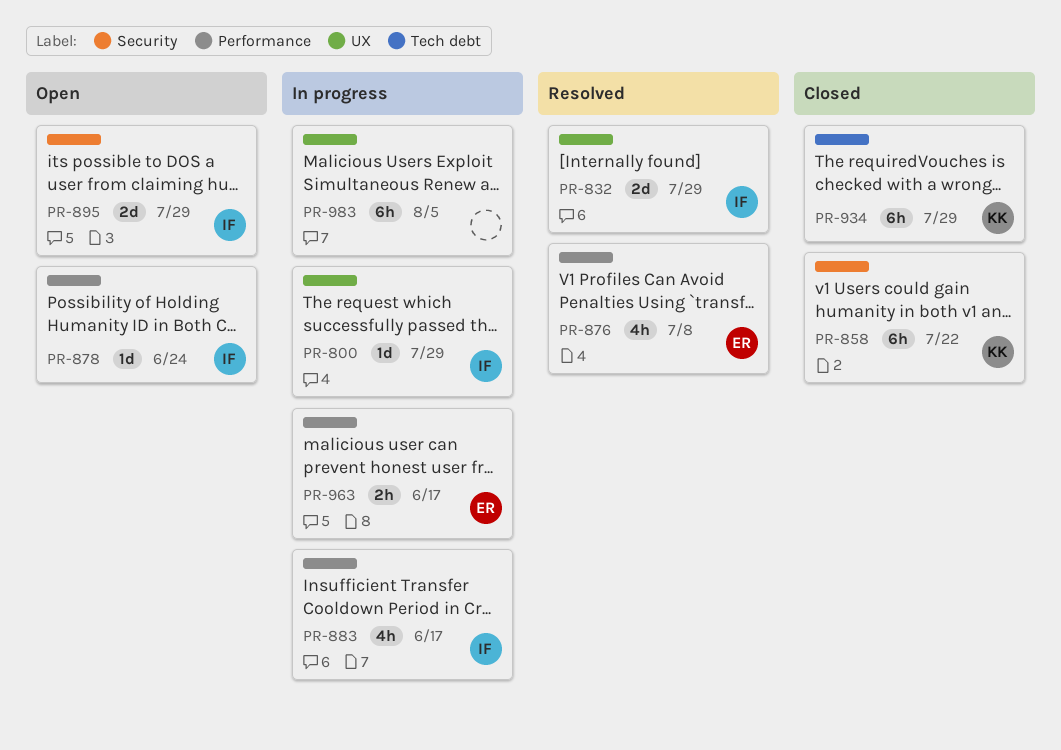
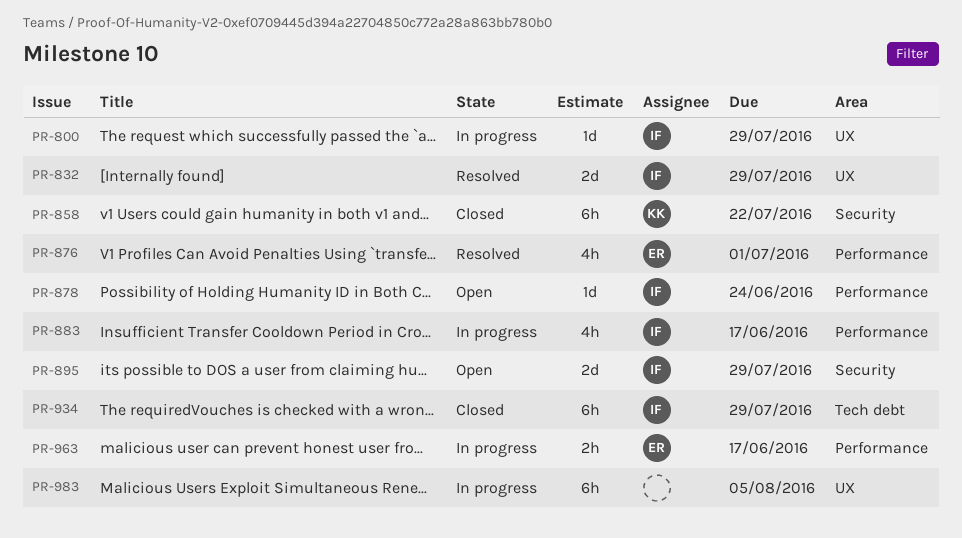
PR-876, due: Jul 8 -> Jul 1
PR-934, owner: KK -> IF

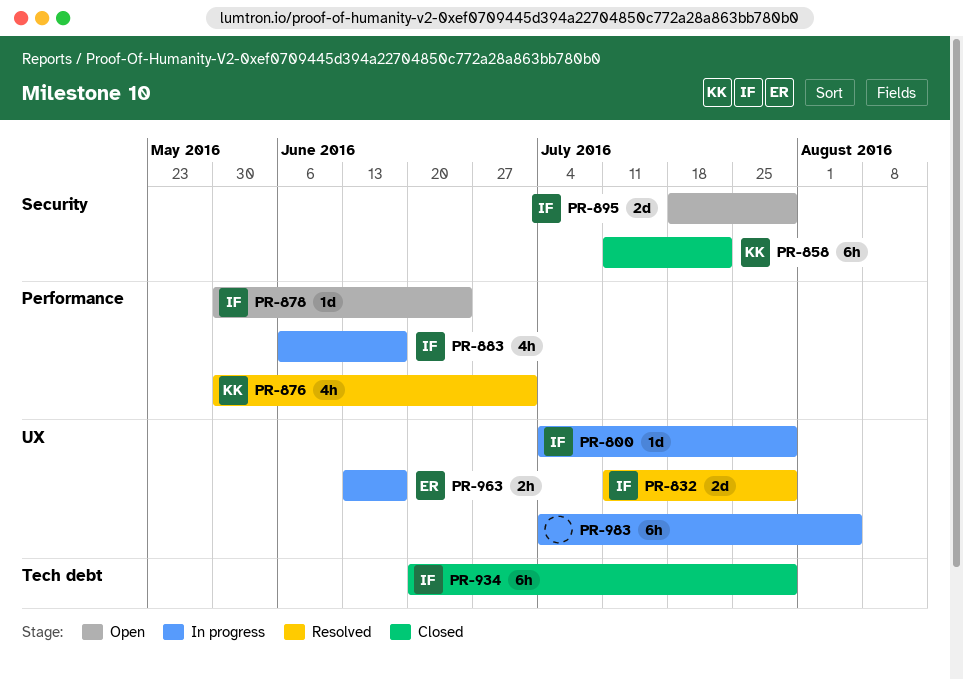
PR-876, owner: ER -> KK
PR-963, label: Performance -> UX

